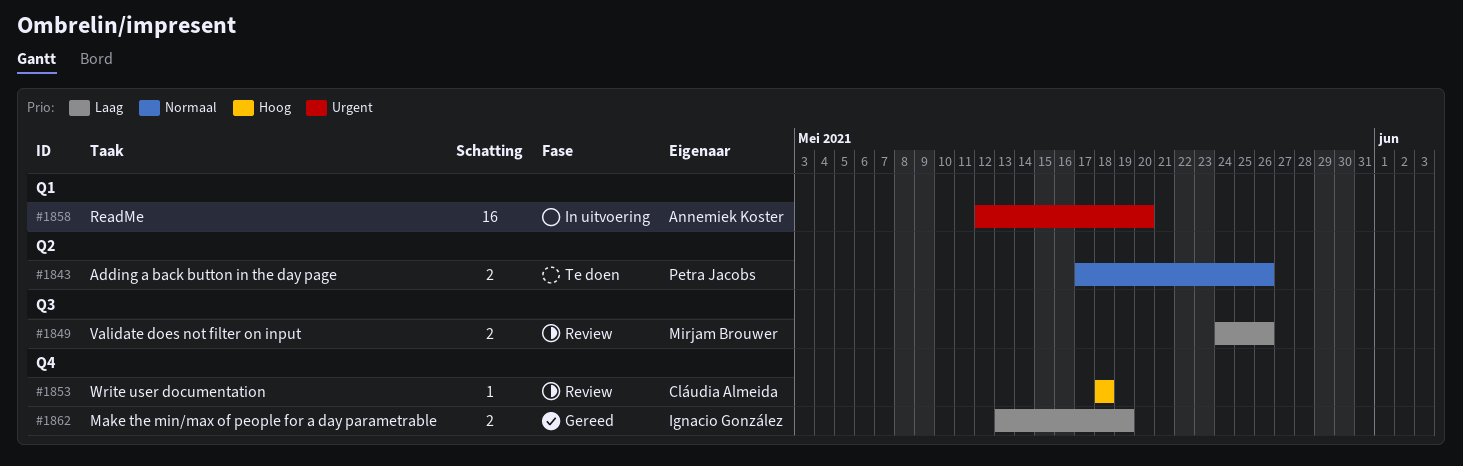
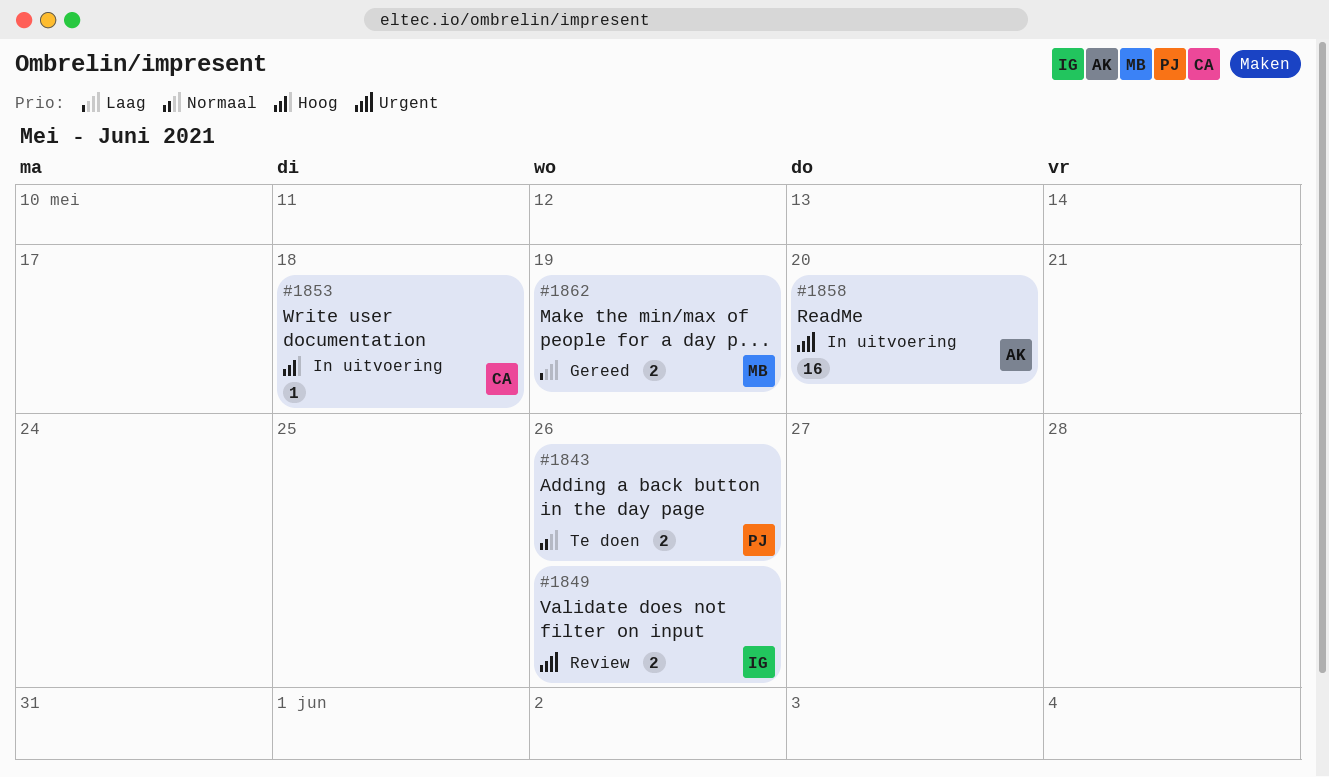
#1849, owner: Mirjam Brouwer -> Ignacio González
#1849, priority: Laag -> Urgent
#1853, status: Review -> In uitvoering
#1862, owner: Ignacio González -> Mirjam Brouwer

